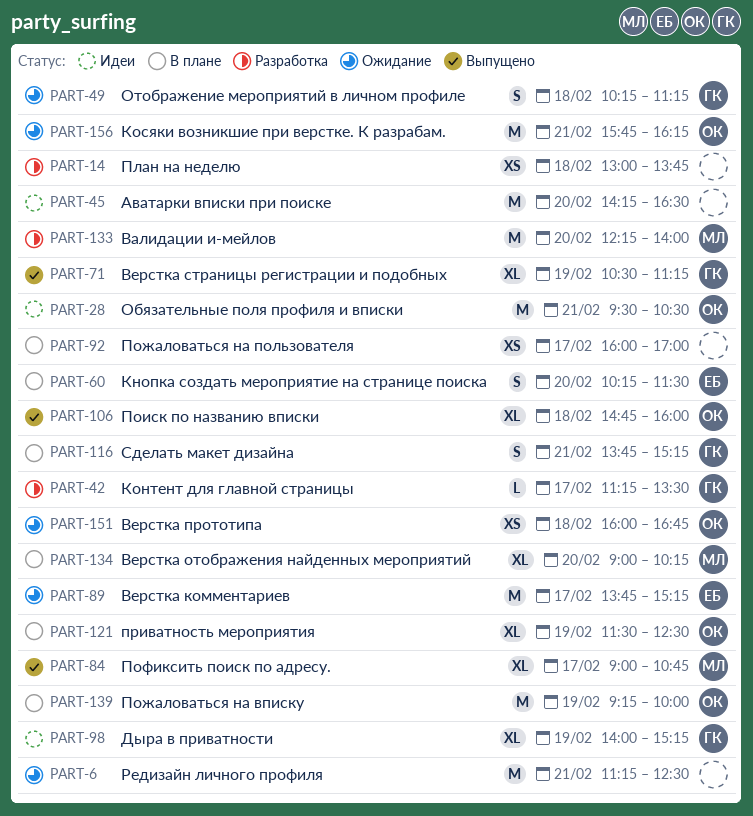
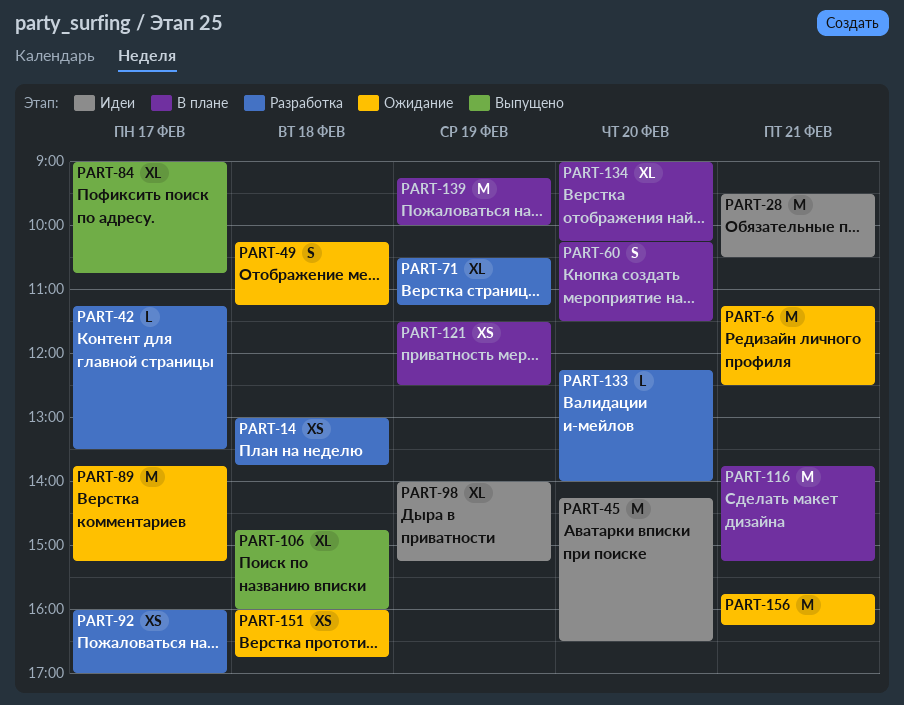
PART-71, status: Выпущено -> Разработка
PART-92, status: В плане -> Разработка
PART-116, estimate: S -> M
PART-121, estimate: XL -> XS
PART-133, estimate: M -> L

